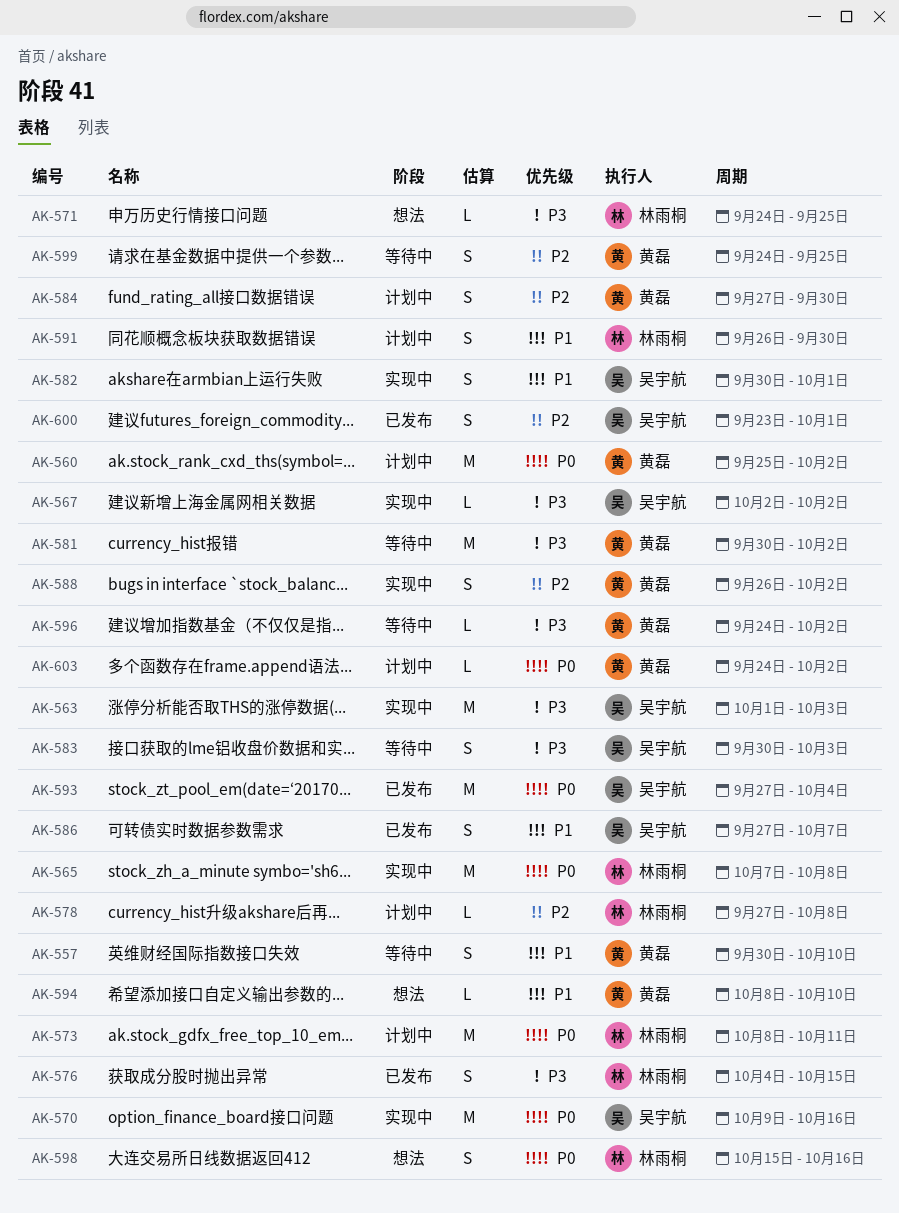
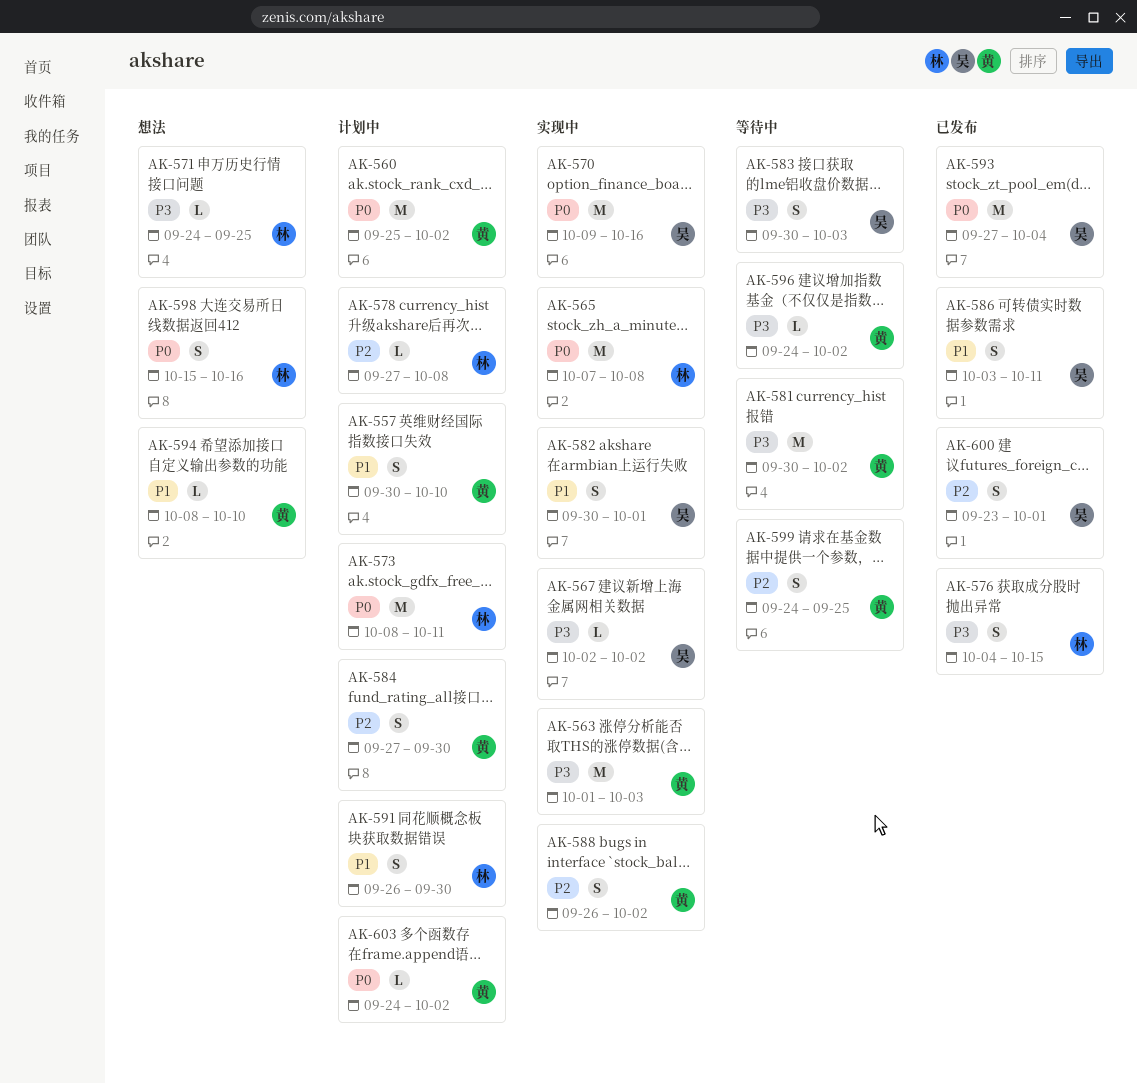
AK-557, status: 等待中 -> 计划中
AK-563, owner: 吴宇航 -> 黄磊
AK-586, start: Sep 27 -> Oct 3
AK-586, due: Oct 7 -> Oct 11

